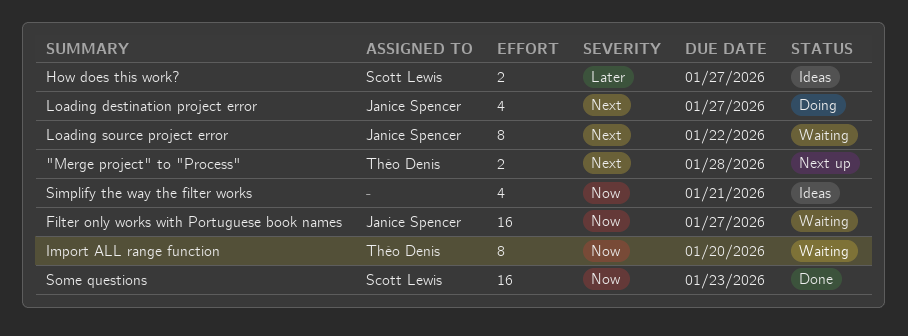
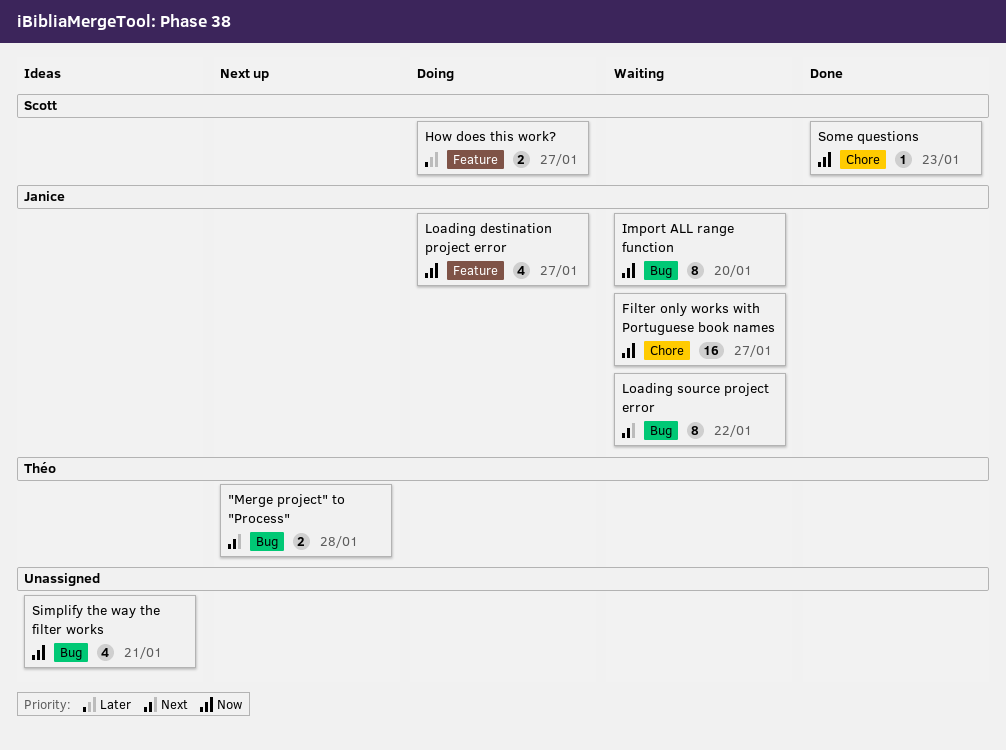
How does this work?, status: Ideas -> Doing
Import ALL range function, owner: Théo Denis -> Janice Spencer
Loading destination project error, priority: Next -> Now
Some questions, estimate: 16 -> 1

